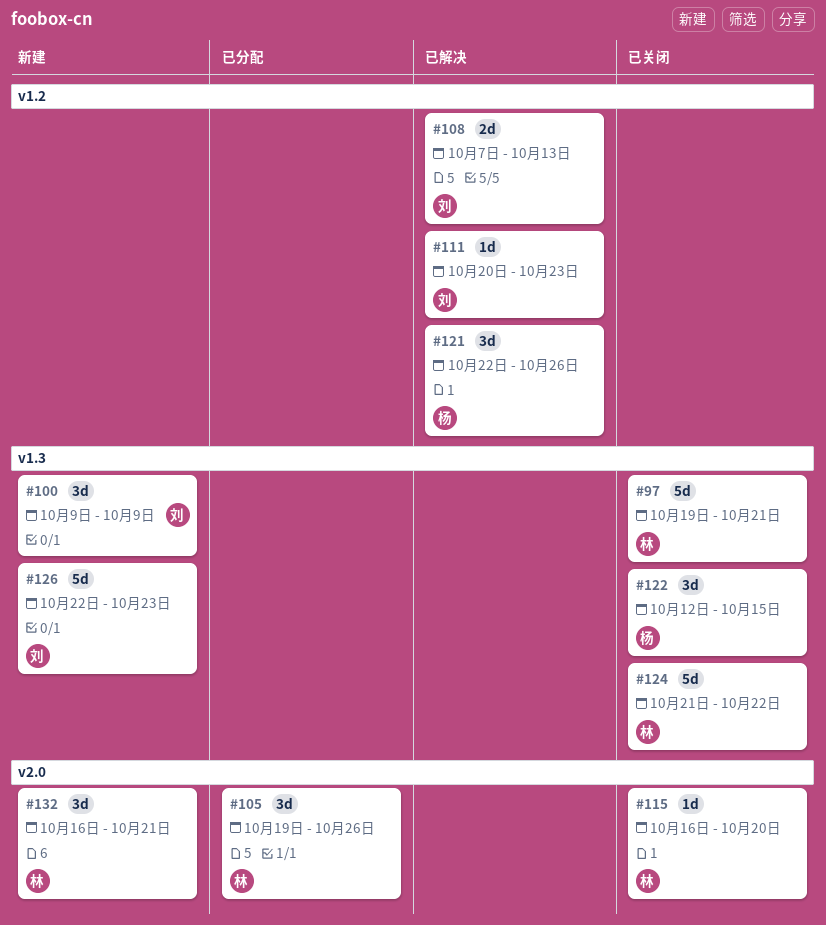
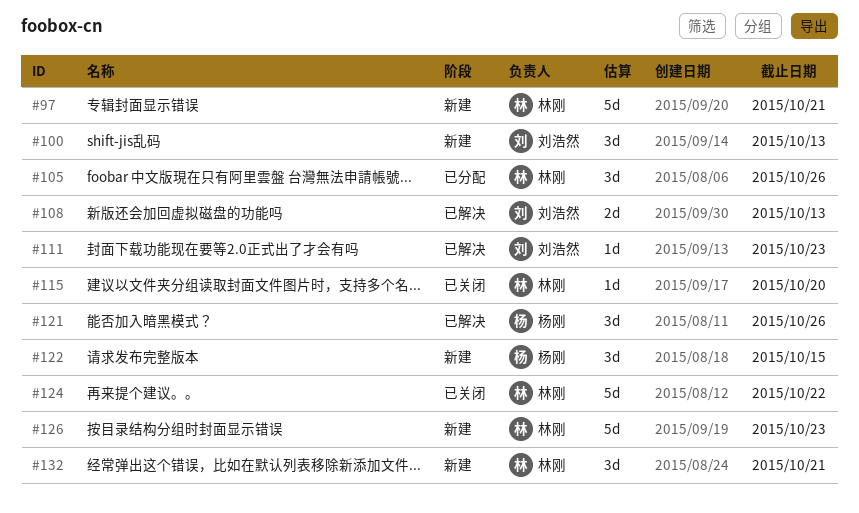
#97, status: 已关闭 -> 新建
#100, due: Oct 9 -> Oct 13
#122, status: 已关闭 -> 新建
#126, owner: 刘浩然 -> 林刚

